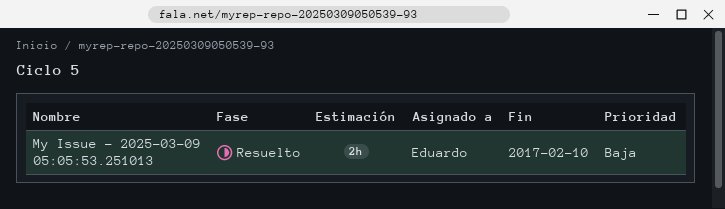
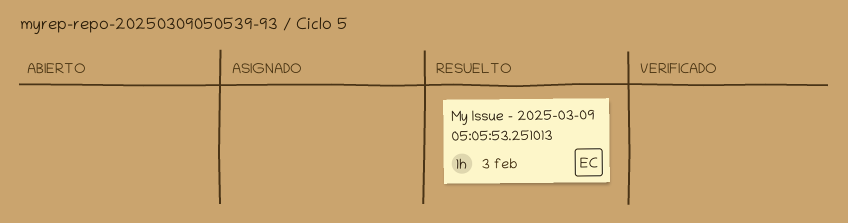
My Issue - 2025-03-09 05:05:53.251013, estimate: 2h -> 1h
My Issue - 2025-03-09 05:05:53.251013, due: Feb 10 -> Feb 3

